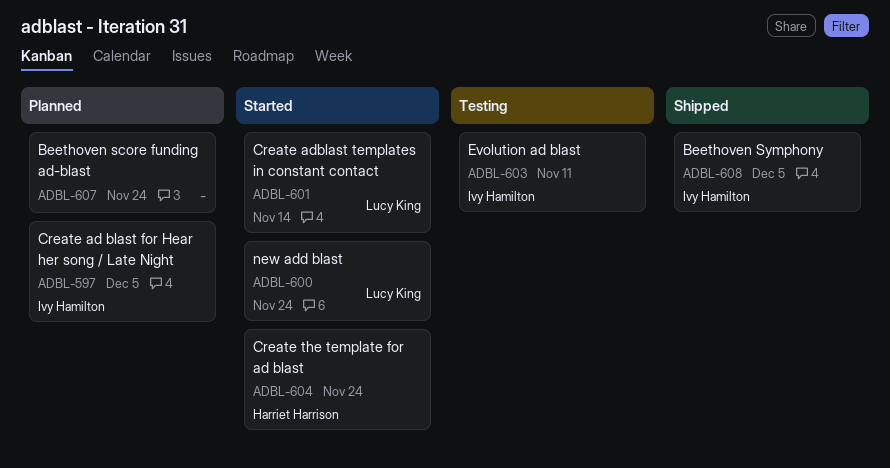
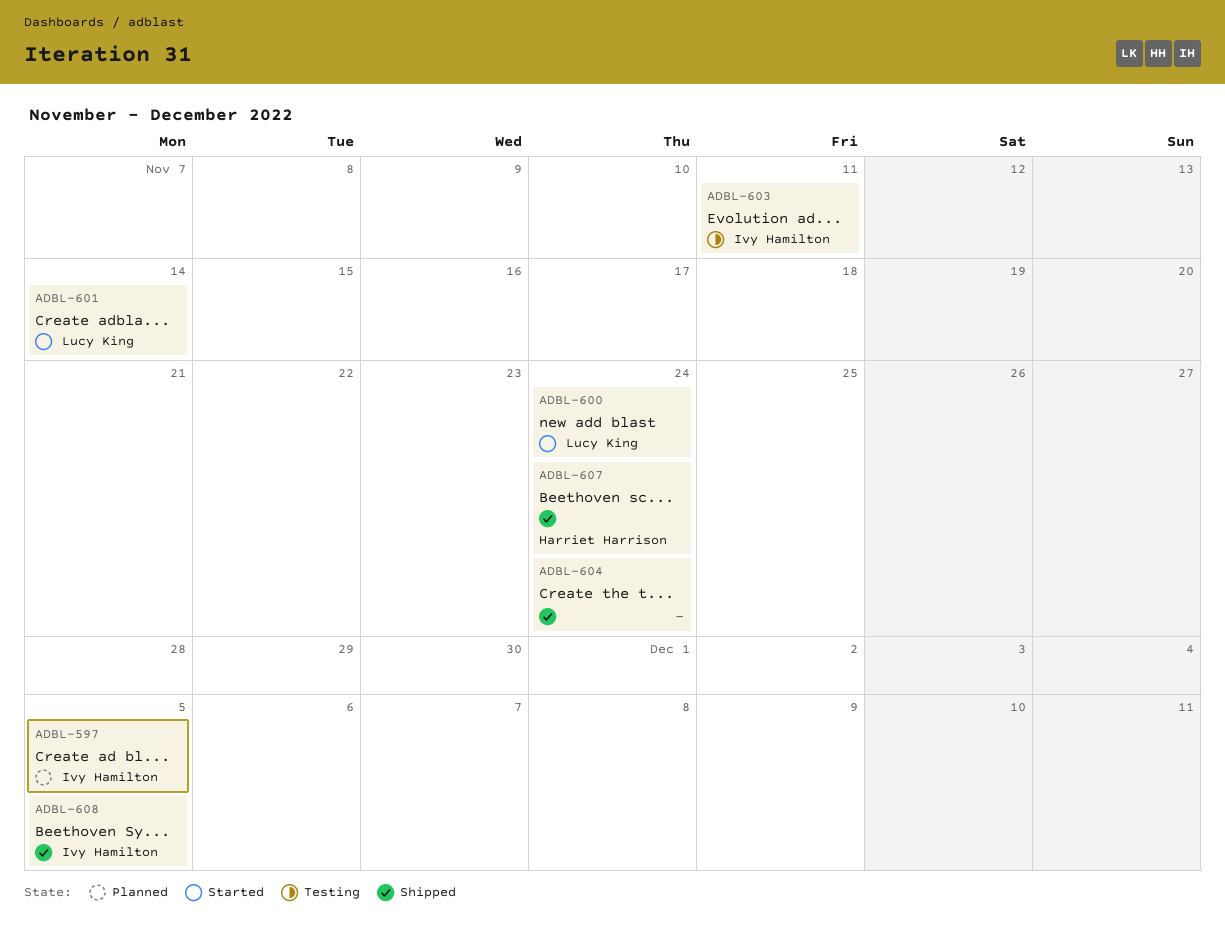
ADBL-604, status: Started -> Shipped
ADBL-604, owner: Harriet Harrison -> none
ADBL-607, status: Planned -> Shipped
ADBL-607, owner: none -> Harriet Harrison

